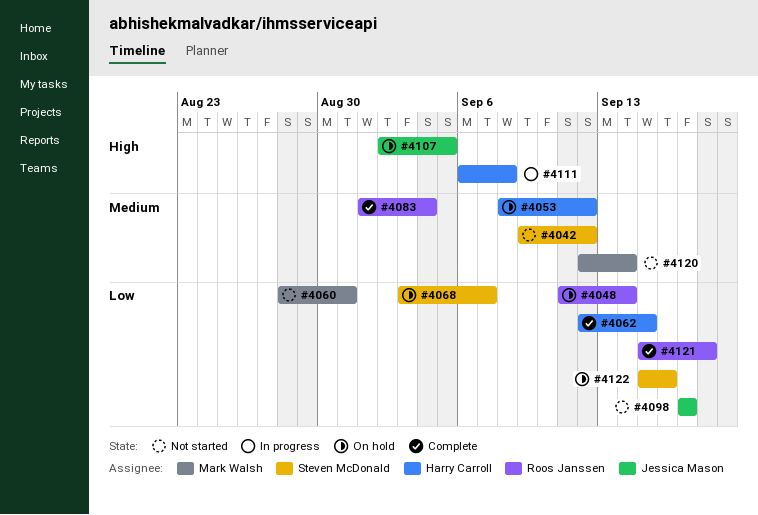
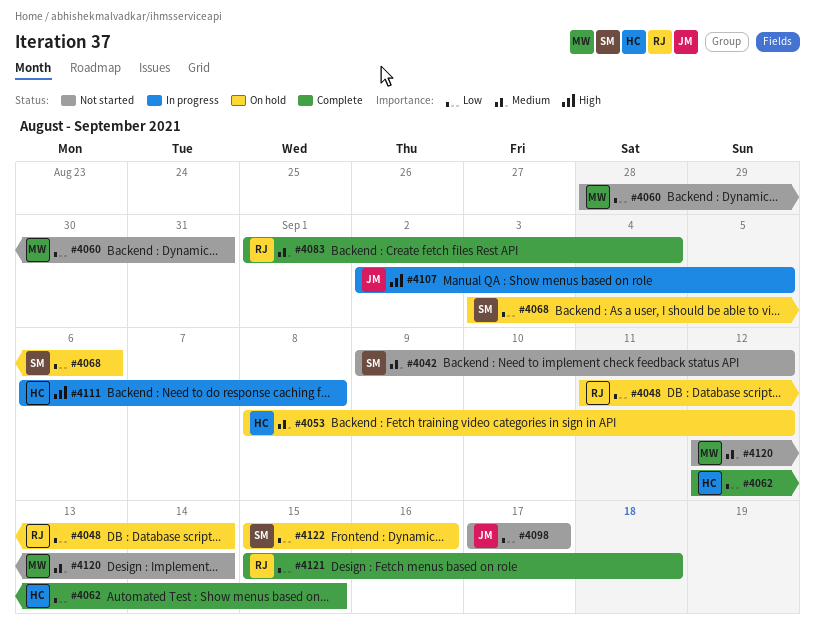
#4068, due: Sep 7 -> Sep 6
#4107, status: On hold -> In progress

